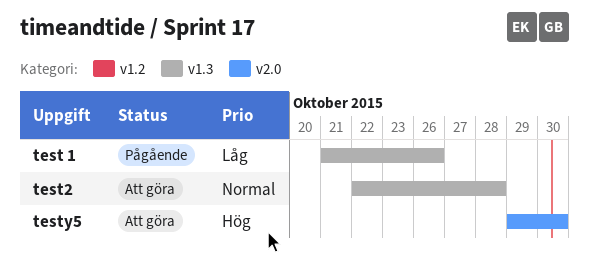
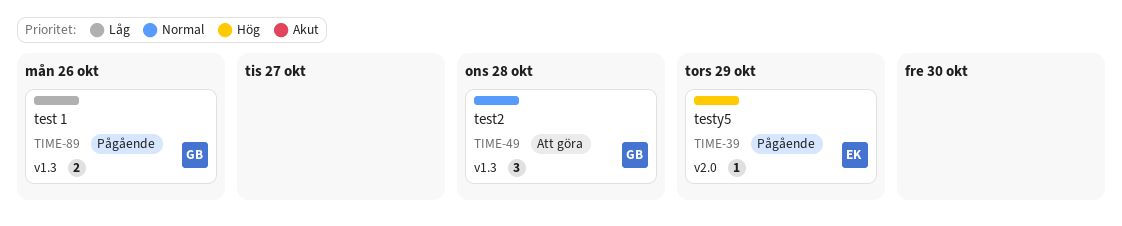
testy5, status: Att göra -> Pågående
testy5, due: Oct 30 -> Oct 29

